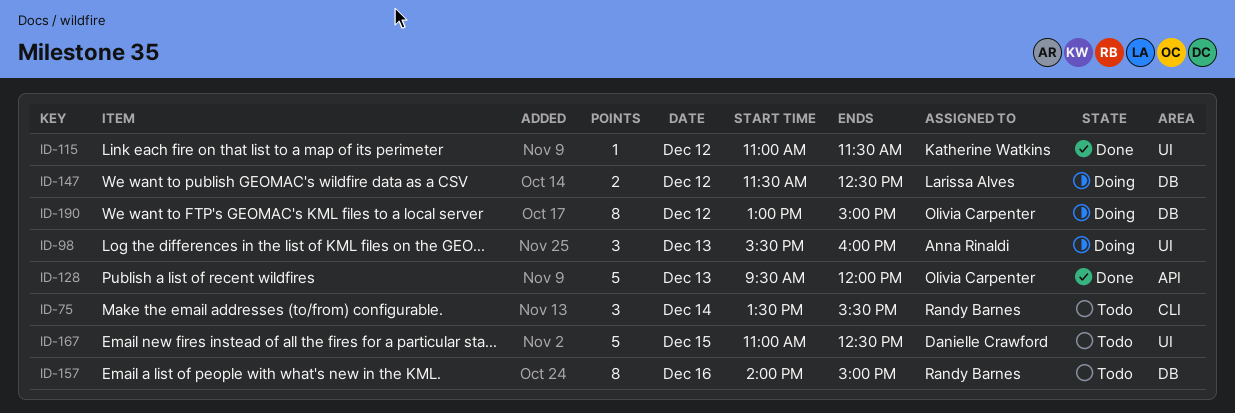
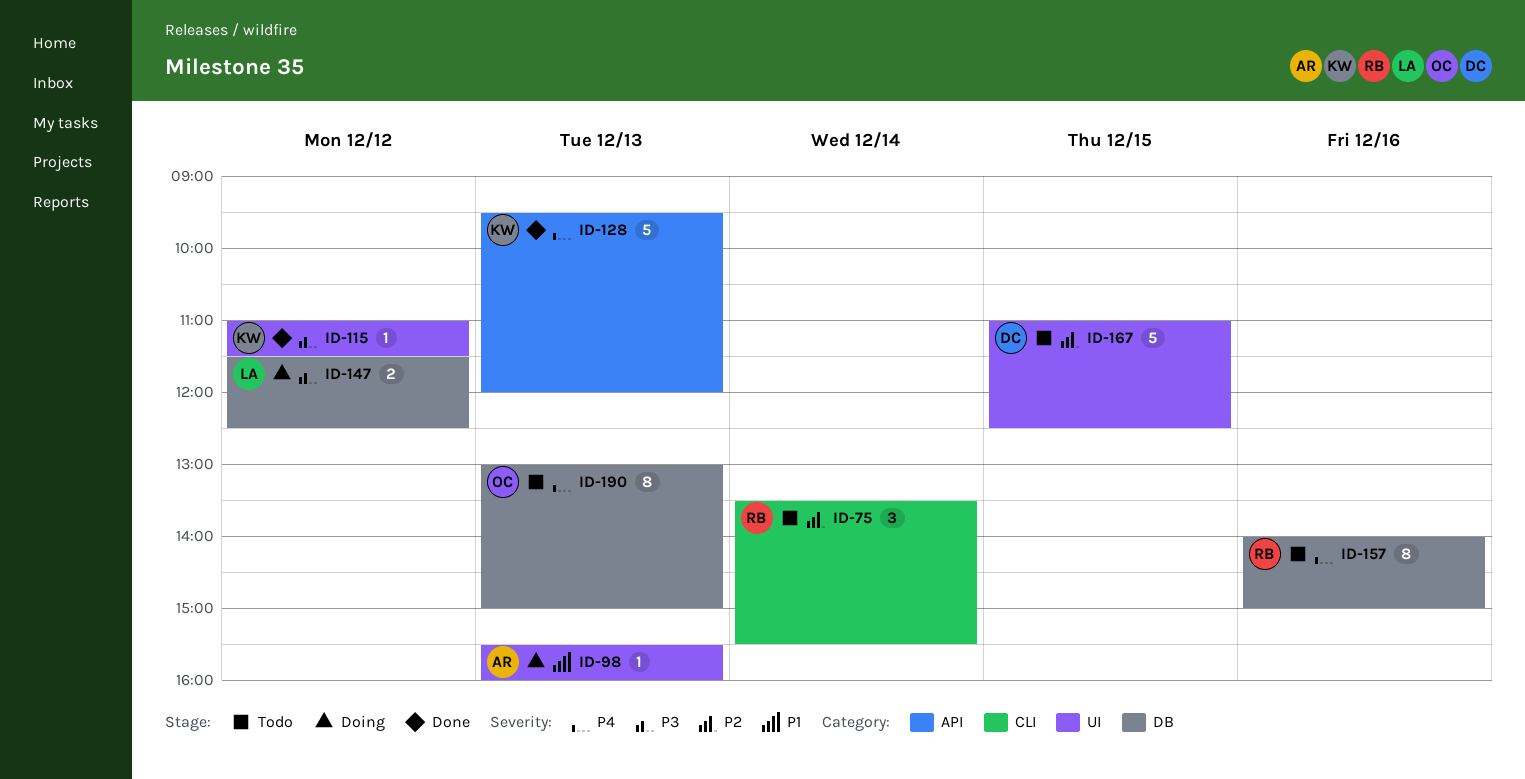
ID-98, estimate: 3 -> 1
ID-128, owner: Olivia Carpenter -> Katherine Watkins
ID-190, status: Doing -> Todo
ID-190, day: Dec 12 -> Dec 13

